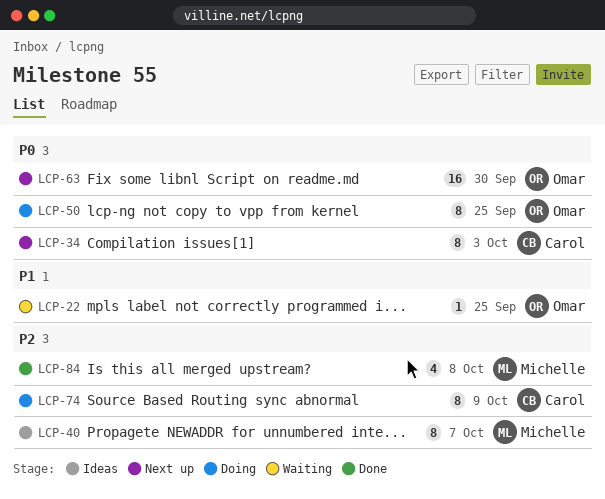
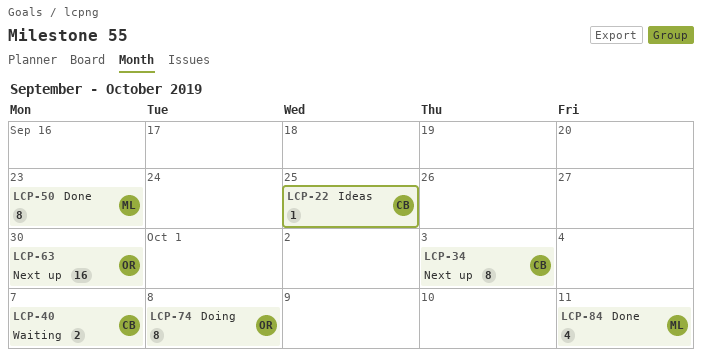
LCP-22, status: Waiting -> Ideas
LCP-22, owner: Omar -> Carol
LCP-40, status: Ideas -> Waiting
LCP-40, owner: Michelle -> Carol
LCP-40, estimate: 8 -> 2
LCP-50, status: Doing -> Done
LCP-50, owner: Omar -> Michelle
LCP-50, due: Sep 25 -> Sep 23
LCP-74, owner: Carol -> Omar
LCP-74, due: Oct 9 -> Oct 8
LCP-84, due: Oct 8 -> Oct 11

